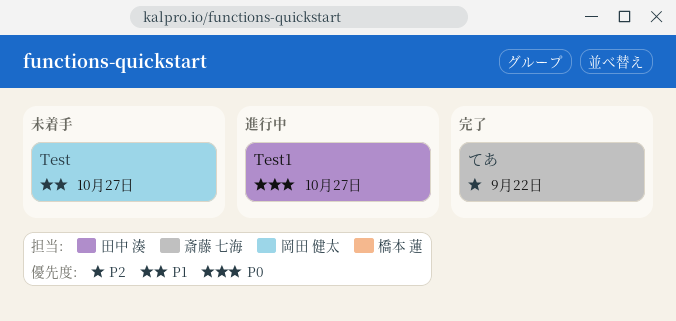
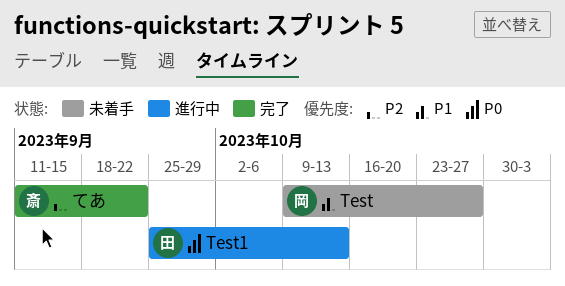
Test1, due: Oct 27 -> Oct 13

